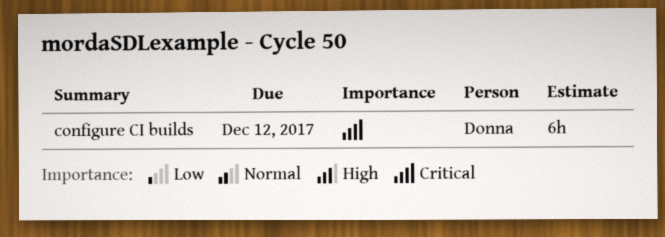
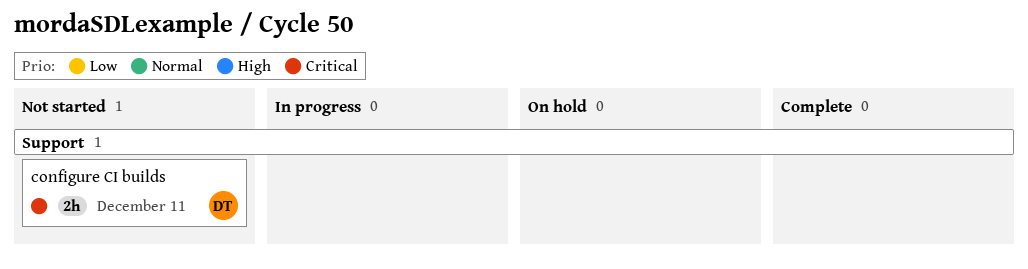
configure CI builds, estimate: 6h -> 2h
configure CI builds, due: Dec 12 -> Dec 11

